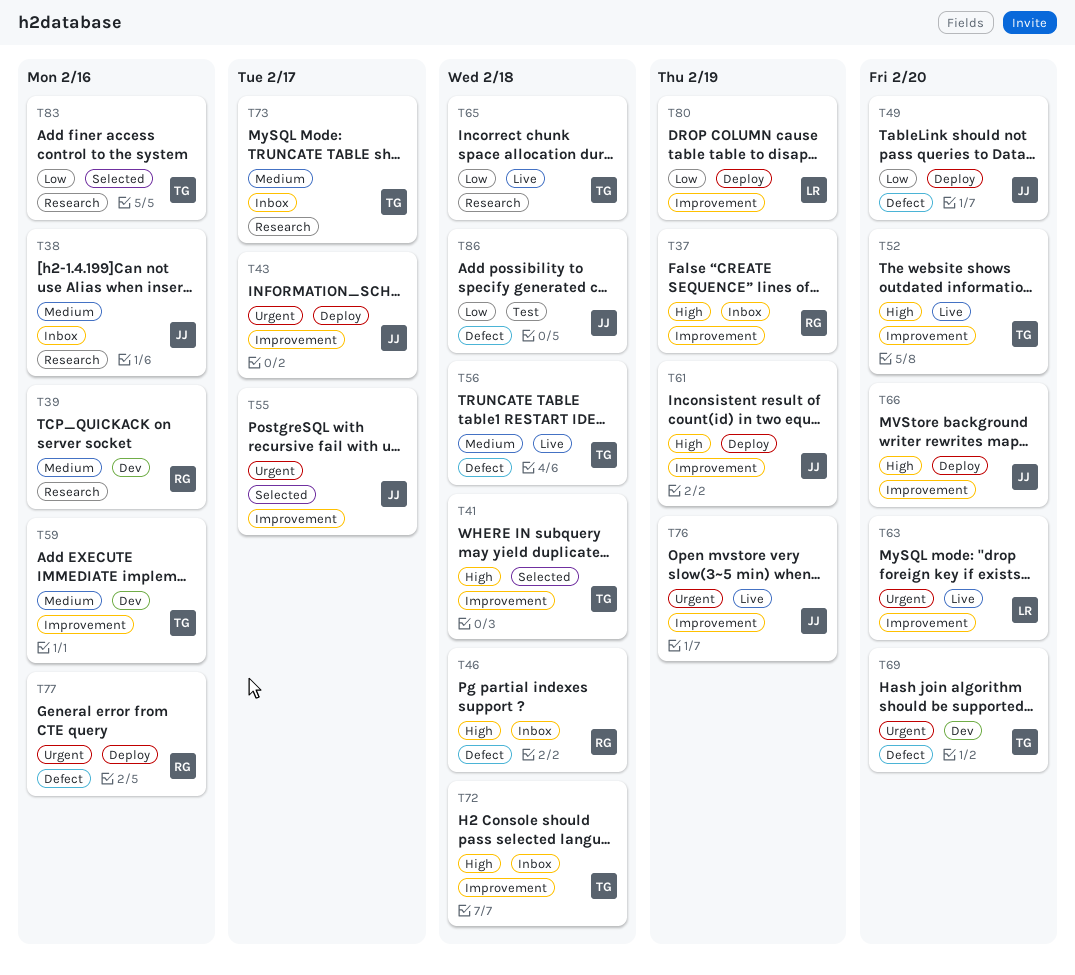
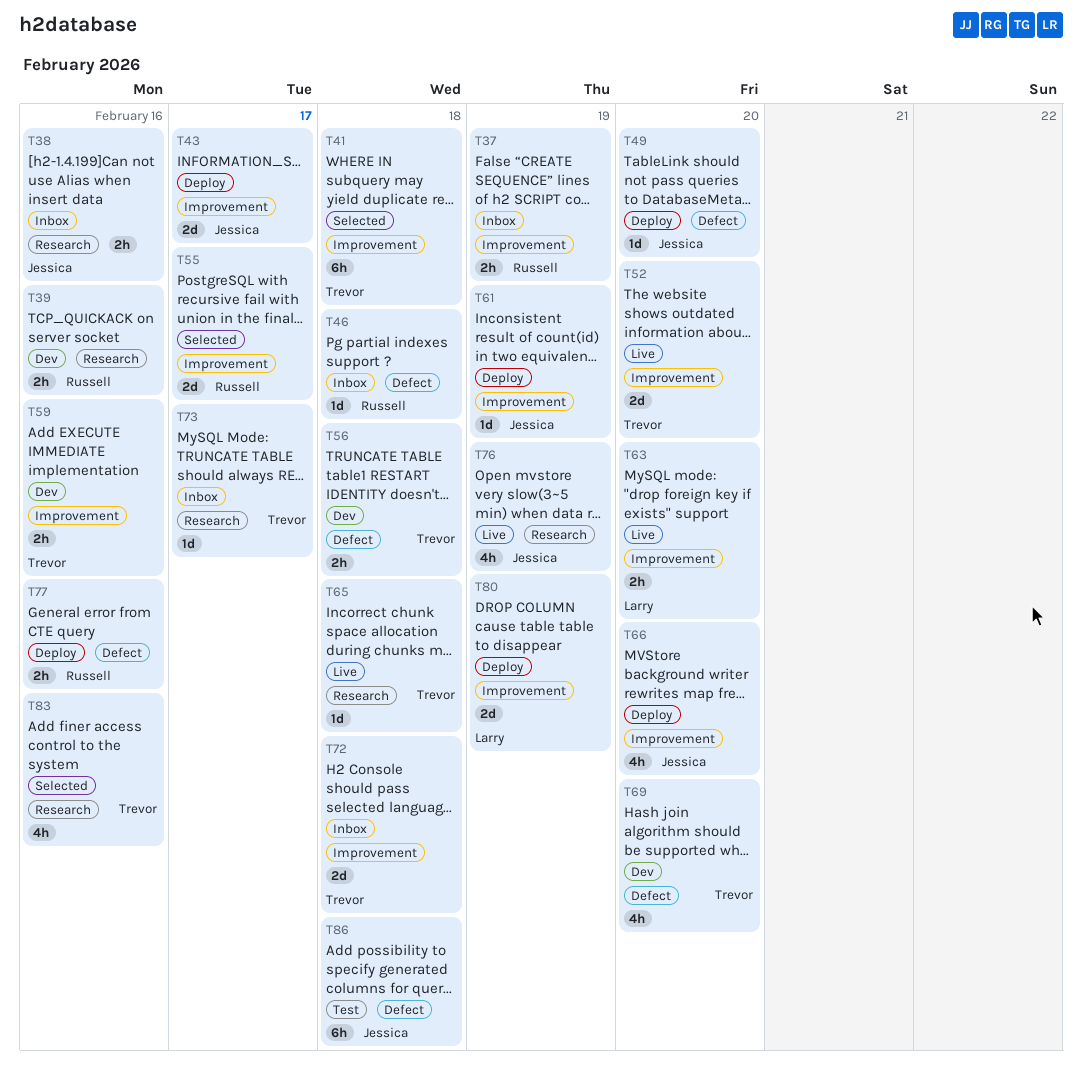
T55, owner: Jessica -> Russell
T56, status: Live -> Dev
T76, label: Improvement -> Research

